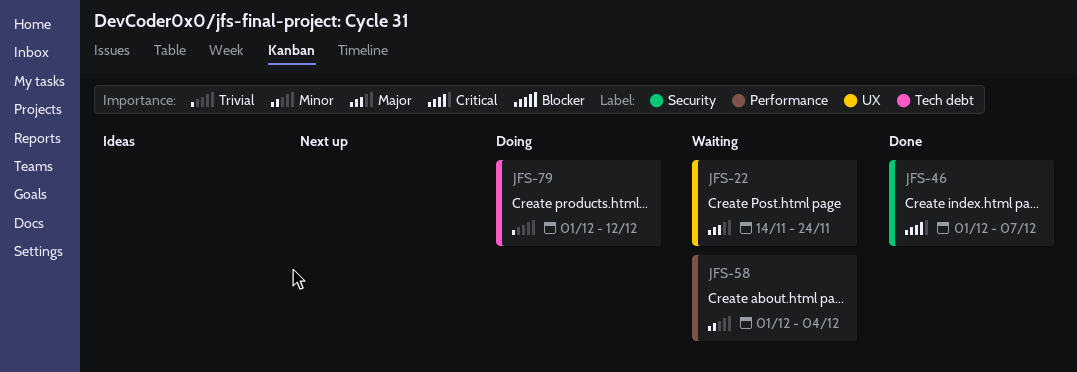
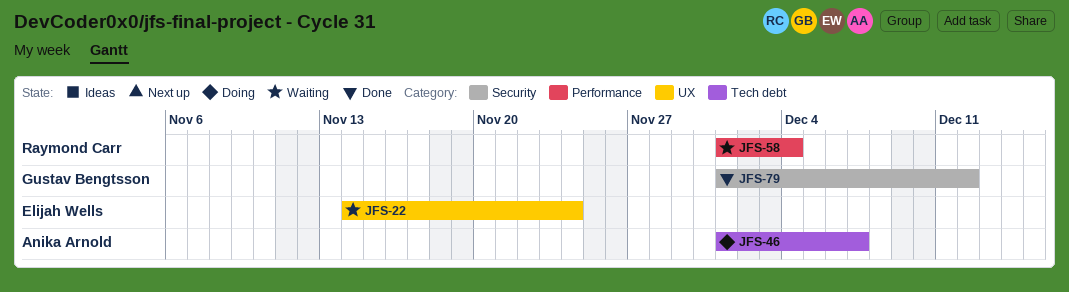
JFS-46, status: Done -> Doing
JFS-46, label: Security -> Tech debt
JFS-79, status: Doing -> Done
JFS-79, label: Tech debt -> Security

